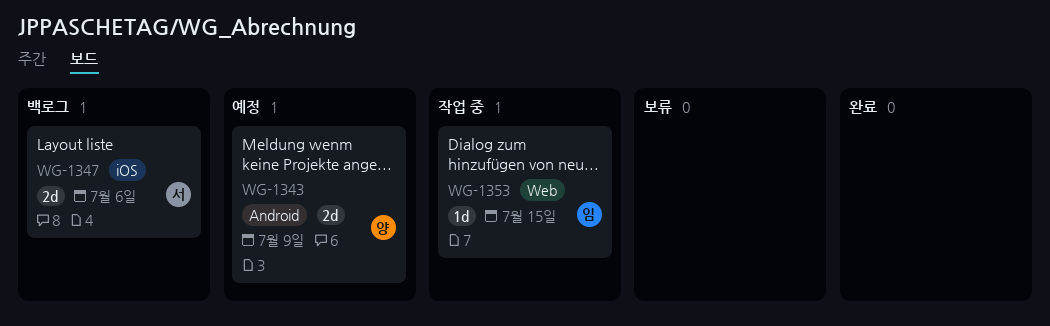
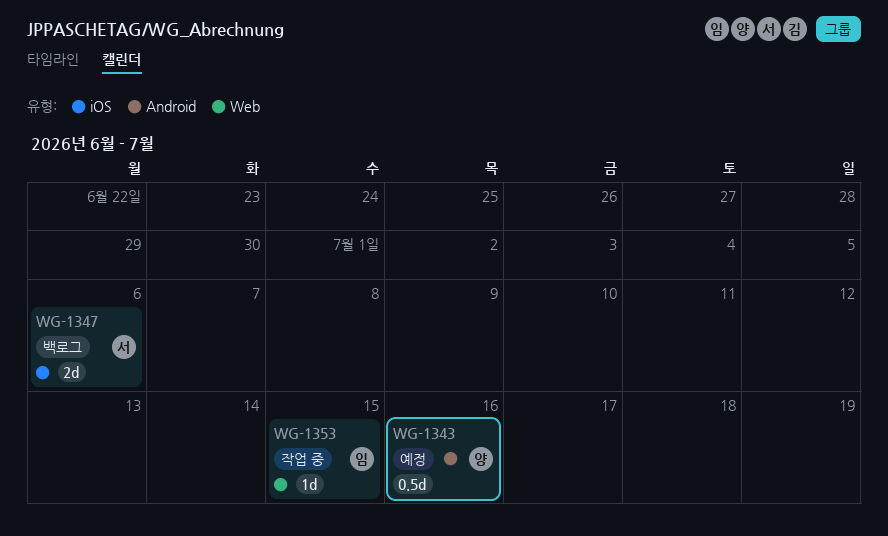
WG-1343, estimate: 2d -> 0.5d
WG-1343, due: Jul 9 -> Jul 16

